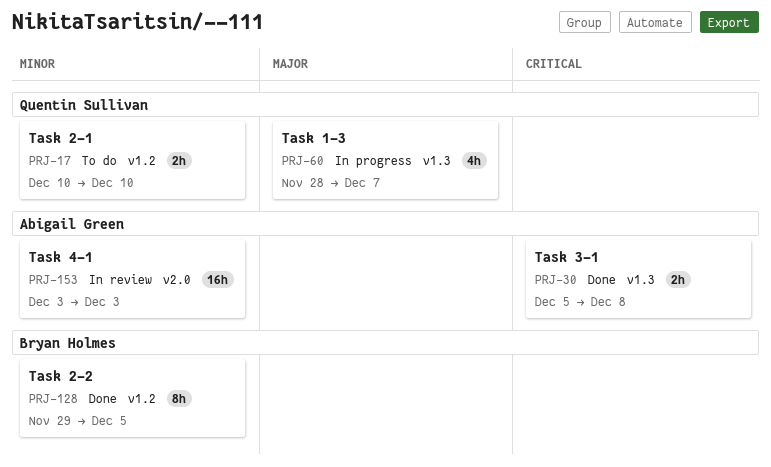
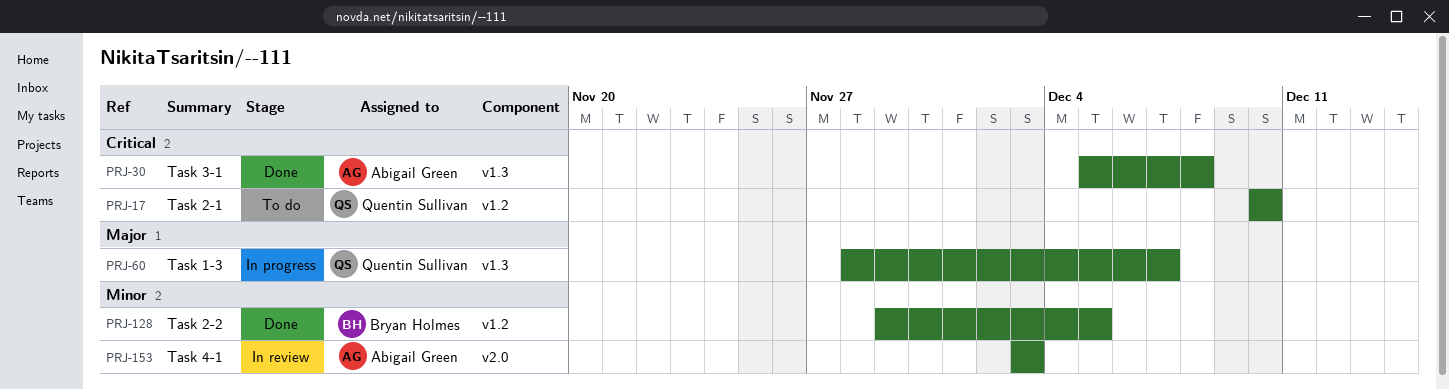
PRJ-17, priority: Minor -> Critical

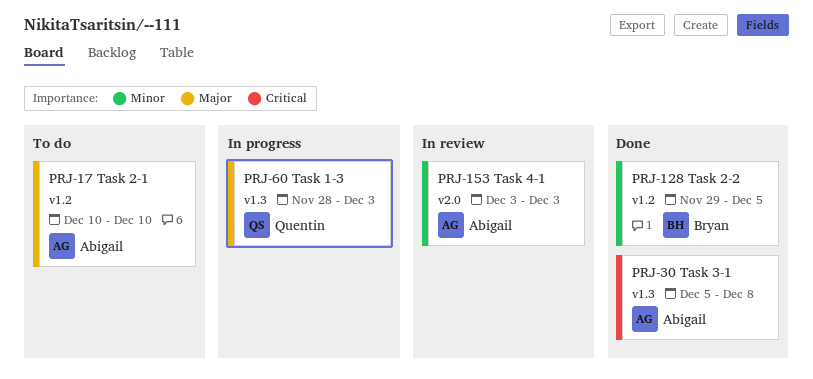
PRJ-17, owner: Quentin Sullivan -> Abigail Green
PRJ-17, priority: Critical -> Major
PRJ-60, due: Dec 7 -> Dec 3

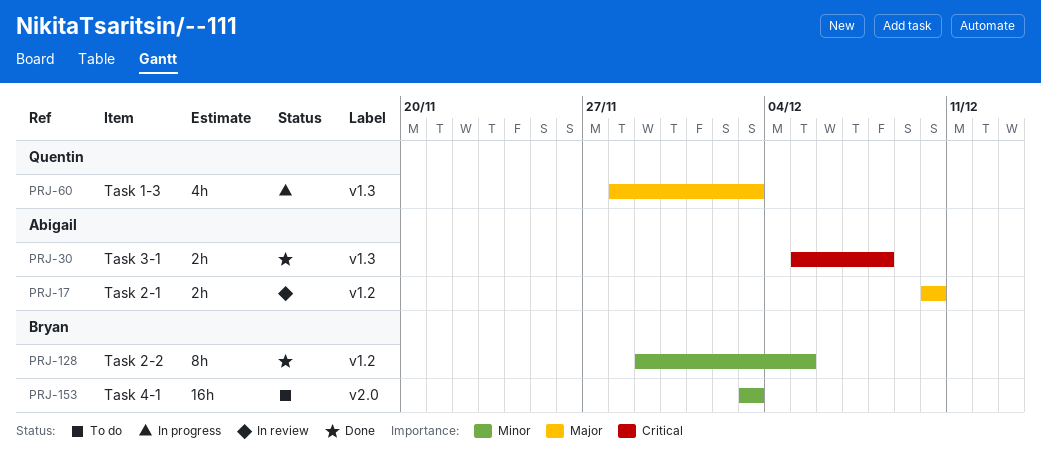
PRJ-17, status: To do -> In review
PRJ-153, status: In review -> To do
PRJ-153, owner: Abigail -> Bryan

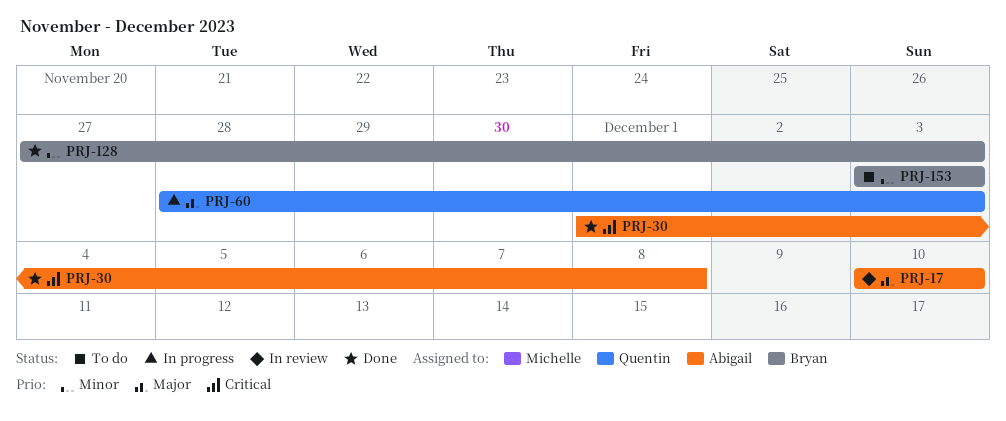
PRJ-30, start: Dec 5 -> Dec 1
PRJ-128, start: Nov 29 -> Nov 27
PRJ-128, due: Dec 5 -> Dec 3

